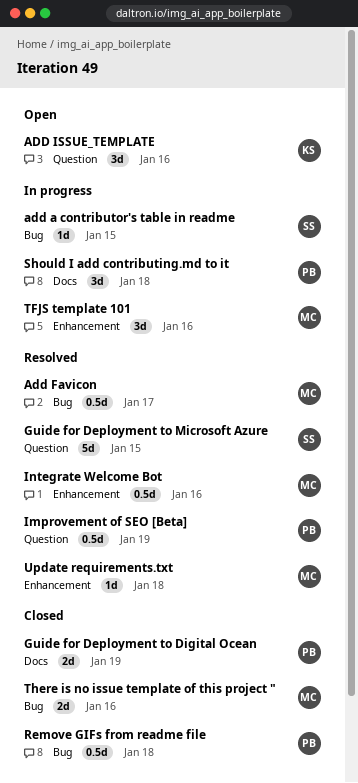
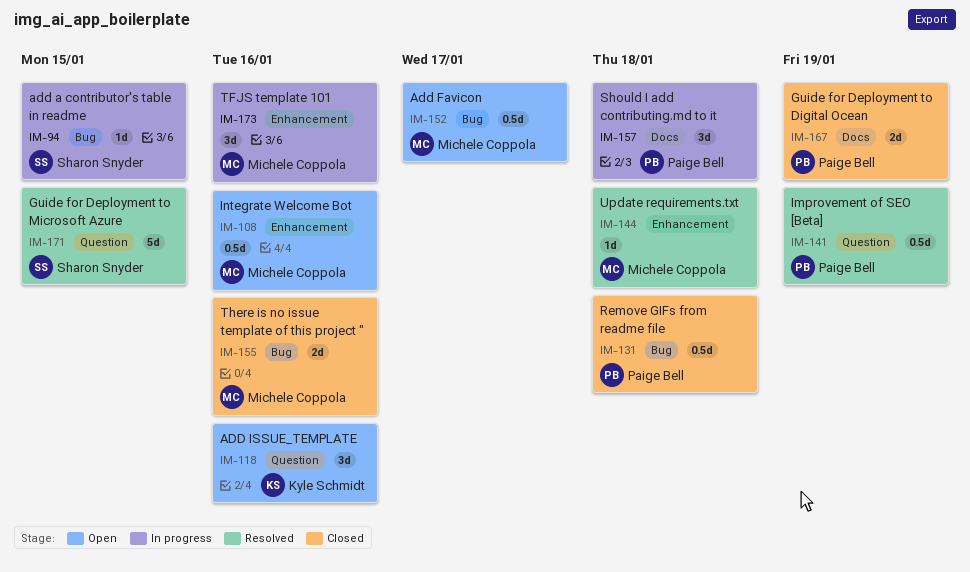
Add Favicon, status: Resolved -> Open
Integrate Welcome Bot, status: Resolved -> Open

